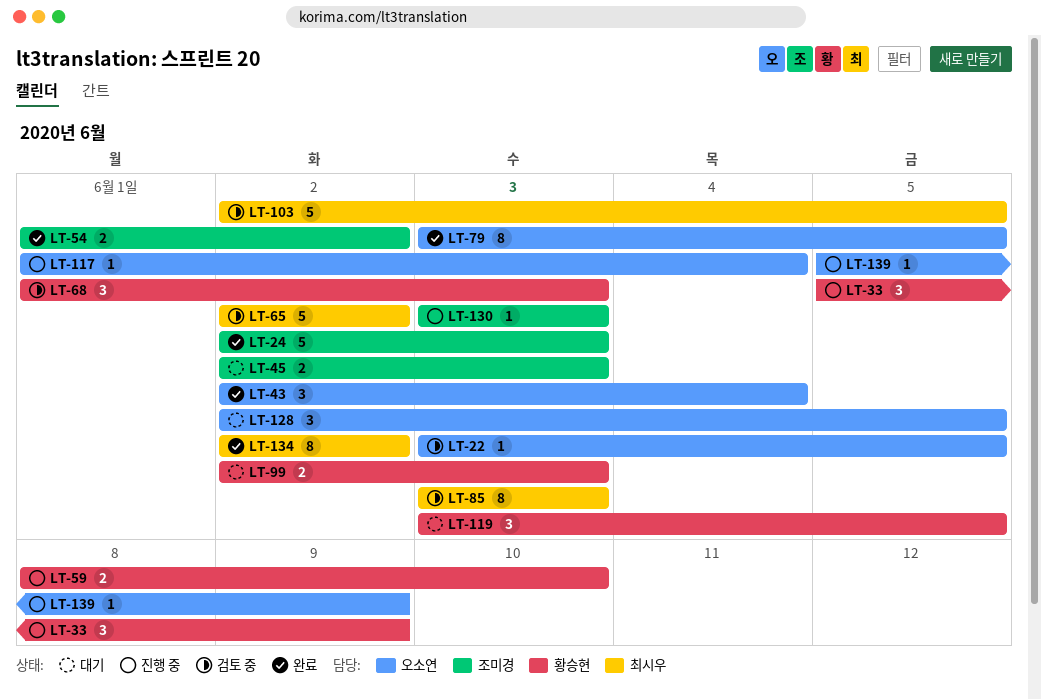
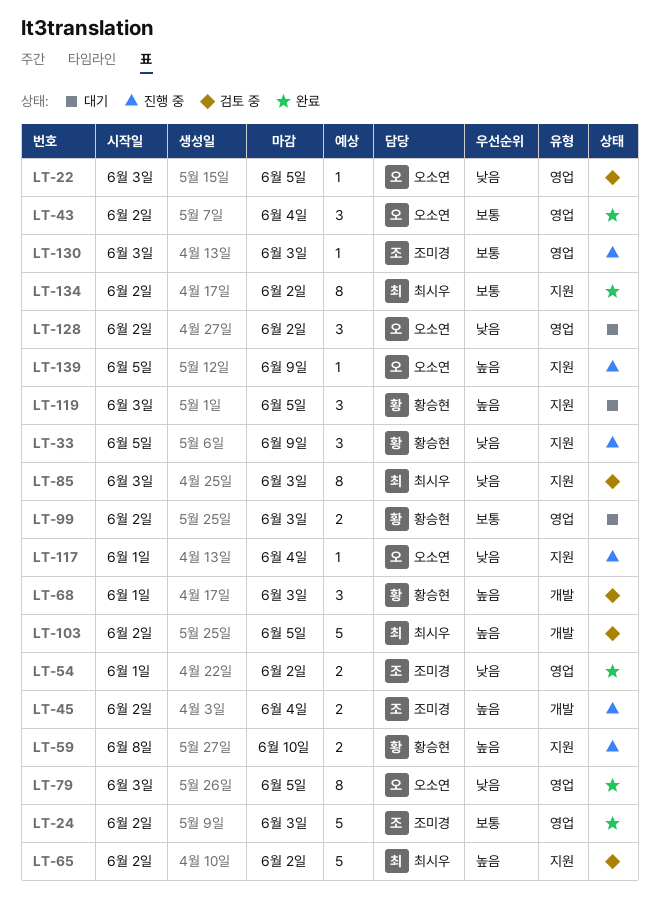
LT-45, status: 대기 -> 진행 중
LT-45, due: Jun 3 -> Jun 4
LT-128, due: Jun 5 -> Jun 2

